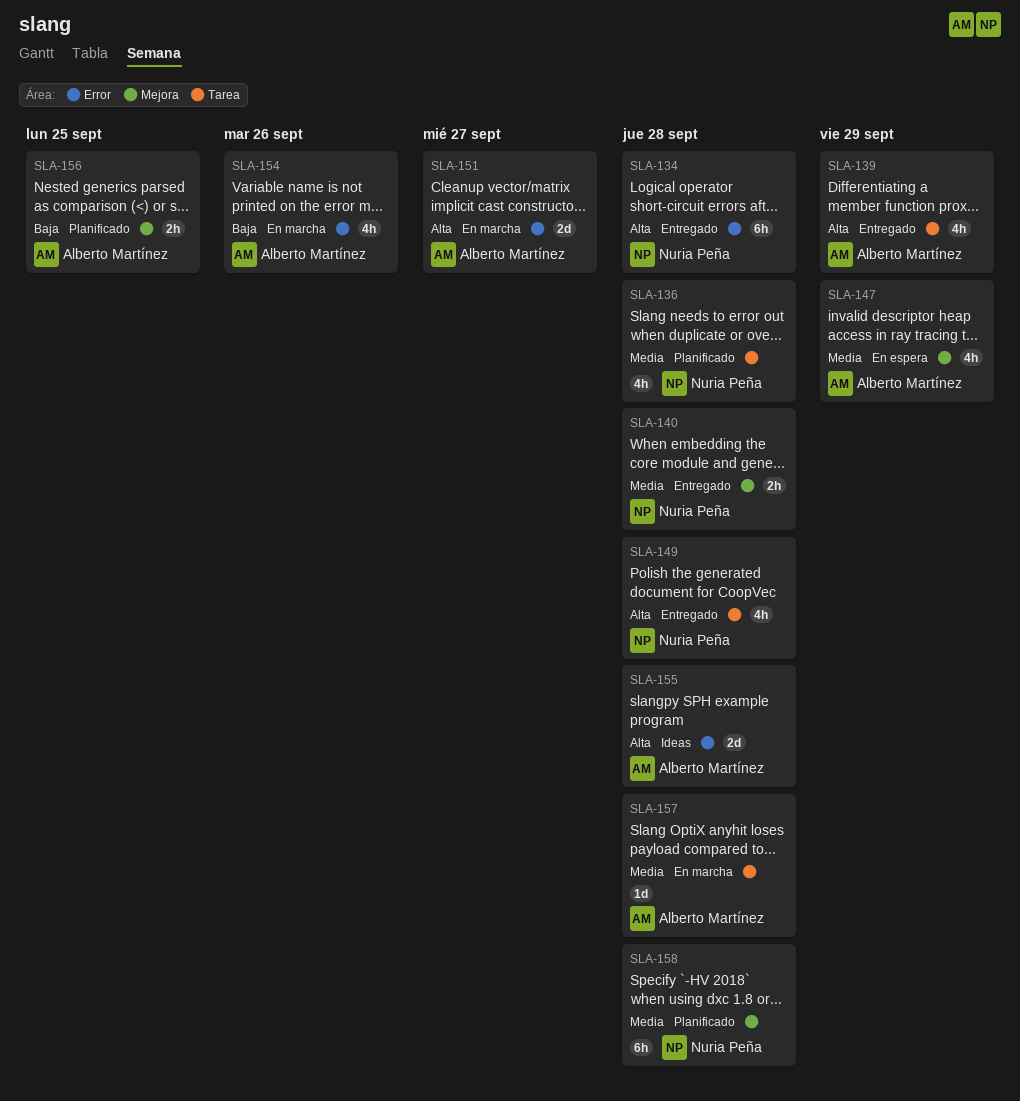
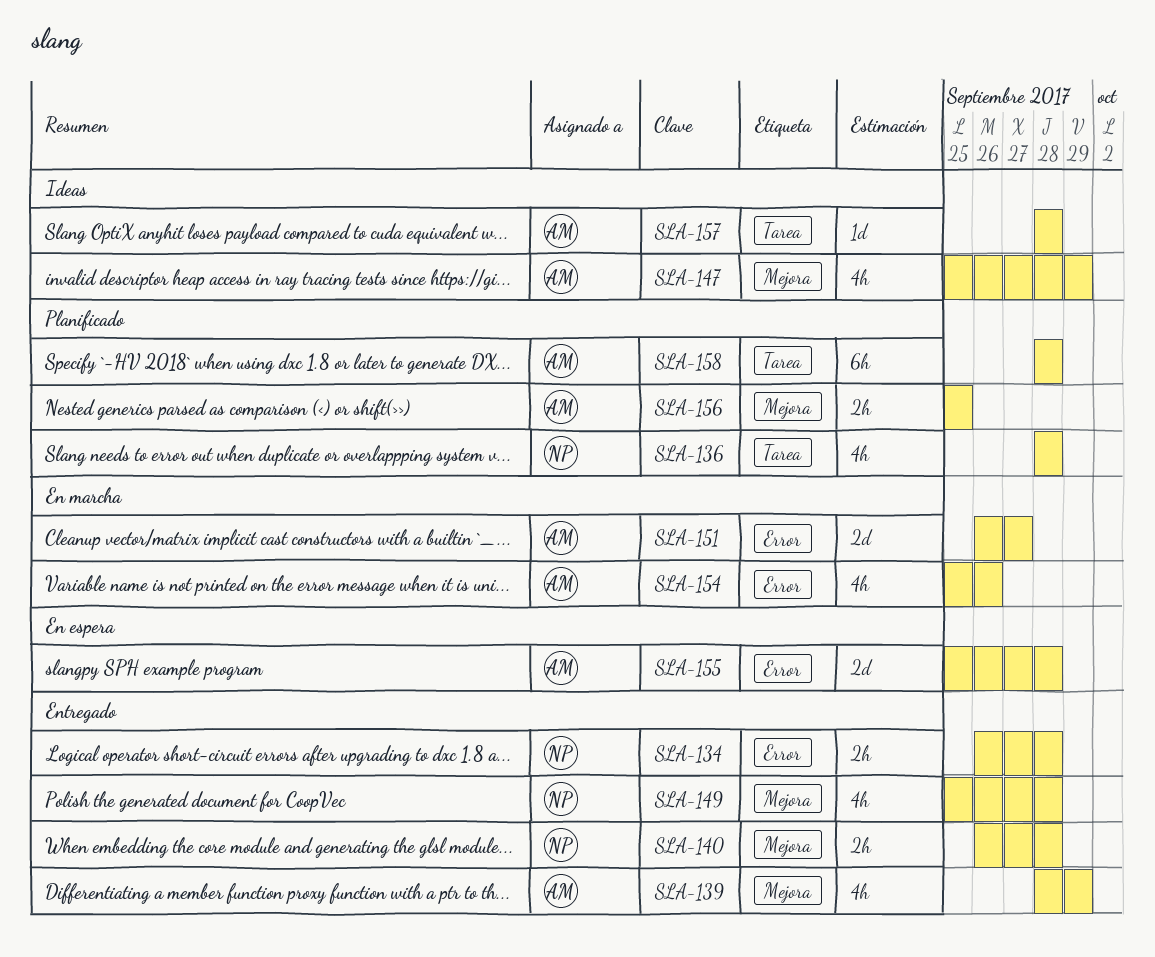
SLA-134, estimate: 6h -> 2h
SLA-139, label: Tarea -> Mejora
SLA-147, status: En espera -> Ideas
SLA-149, label: Tarea -> Mejora
SLA-155, status: Ideas -> En espera
SLA-157, status: En marcha -> Ideas
SLA-158, owner: Nuria Peña -> Alberto Martínez
SLA-158, label: Mejora -> Tarea

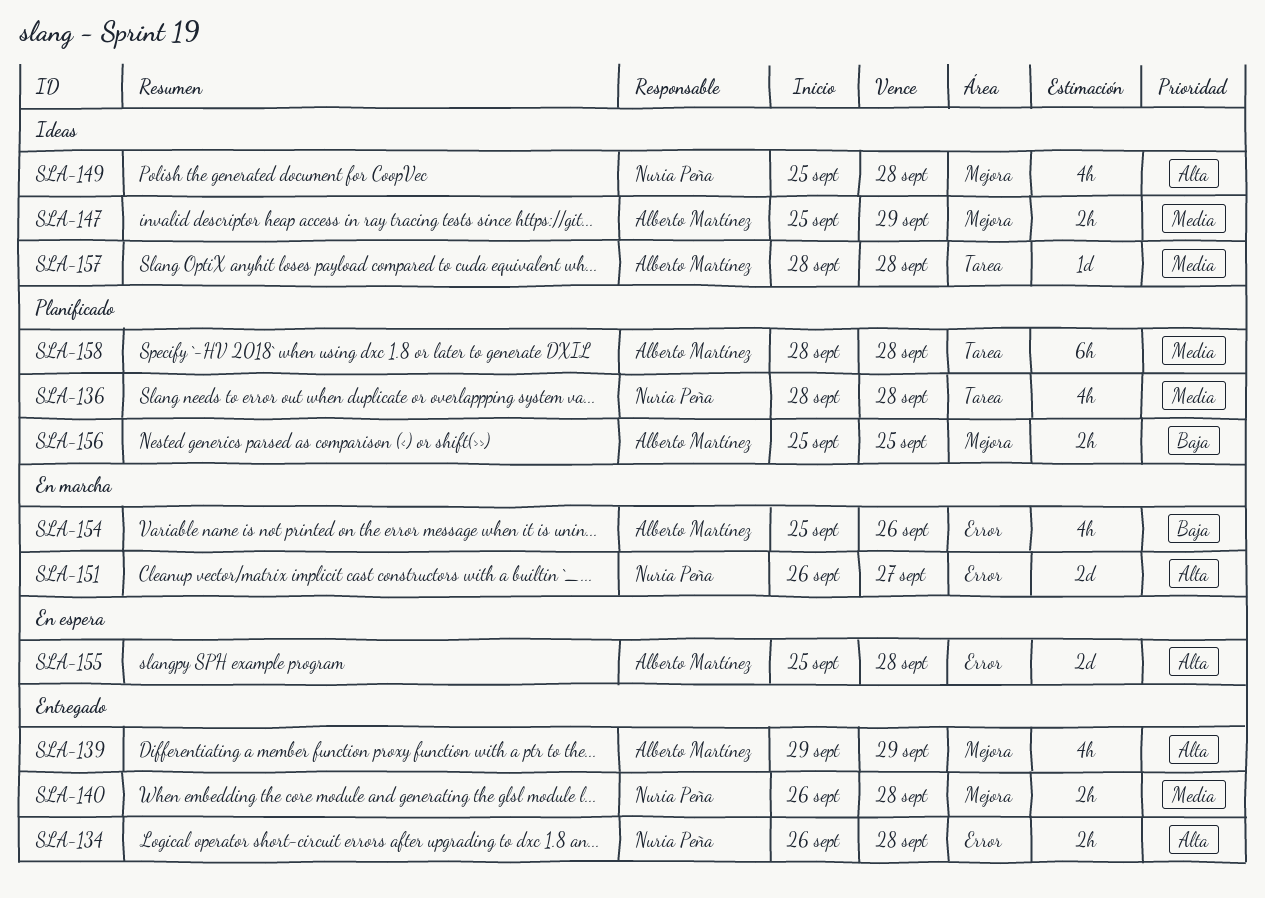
SLA-139, start: Sep 28 -> Sep 29
SLA-147, estimate: 4h -> 2h
SLA-149, status: Entregado -> Ideas
SLA-151, owner: Alberto Martínez -> Nuria Peña

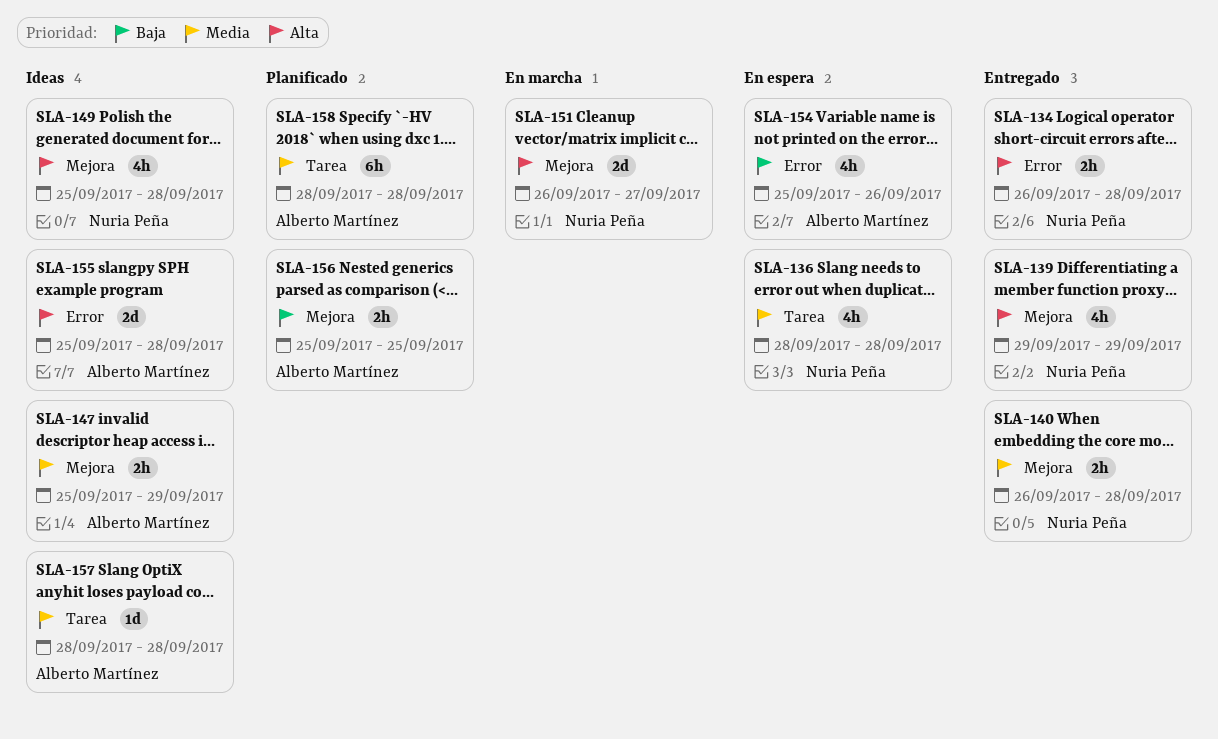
SLA-136, status: Planificado -> En espera
SLA-139, owner: Alberto Martínez -> Nuria Peña
SLA-151, label: Error -> Mejora
SLA-154, status: En marcha -> En espera
SLA-155, status: En espera -> Ideas

